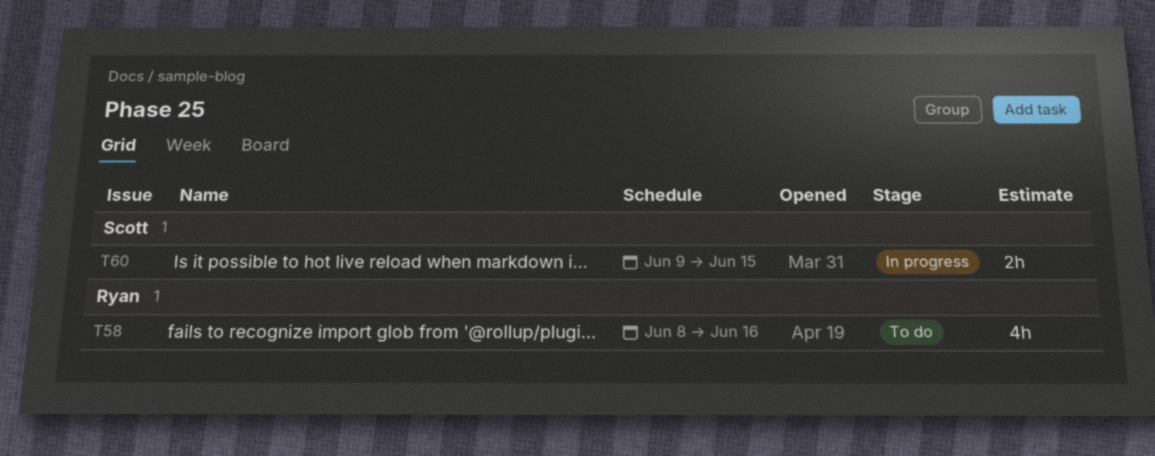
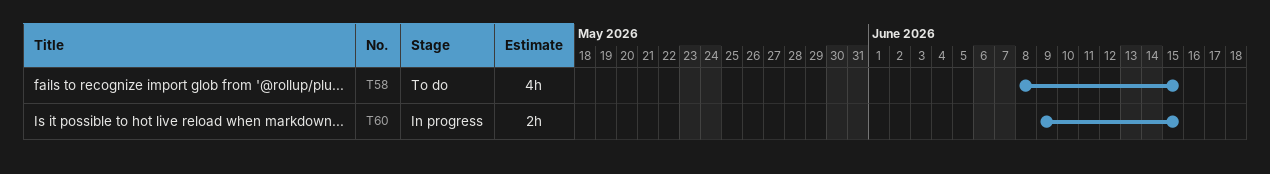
T58, due: Jun 16 -> Jun 15

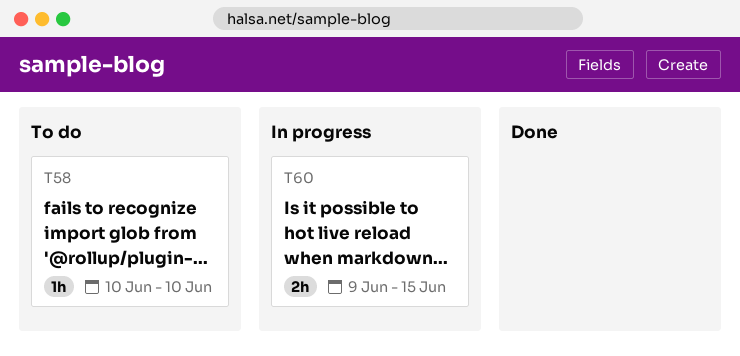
T58, estimate: 4h -> 1h
T58, start: Jun 8 -> Jun 10
T58, due: Jun 15 -> Jun 10

